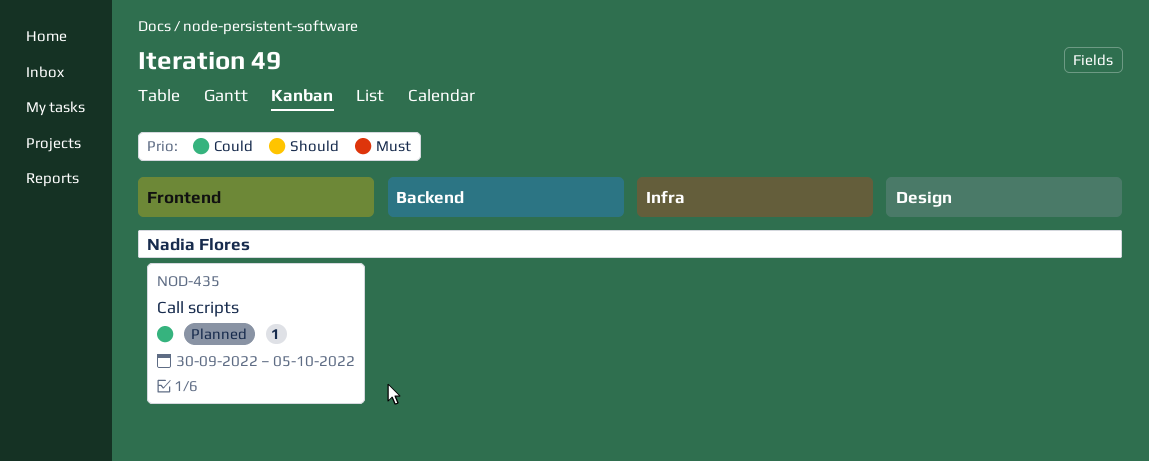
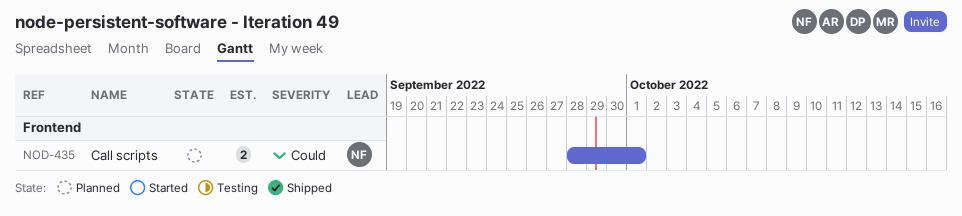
NOD-435, estimate: 1 -> 2
NOD-435, start: Sep 30 -> Sep 28
NOD-435, due: Oct 5 -> Oct 1

